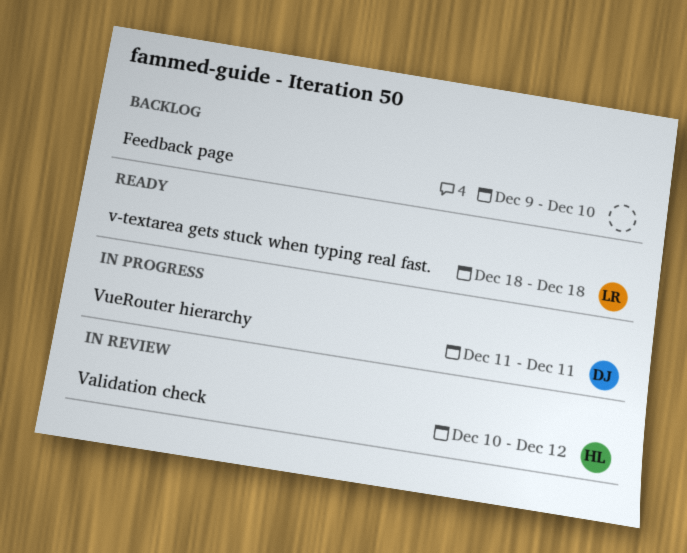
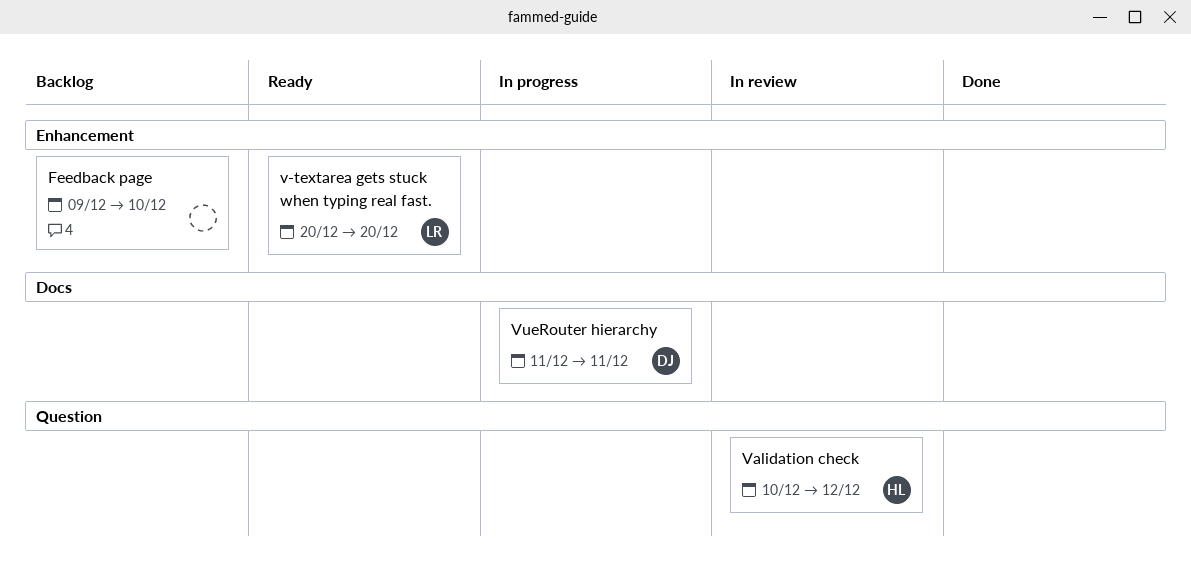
v-textarea gets stuck when typing real fast., start: Dec 18 -> Dec 20
v-textarea gets stuck when typing real fast., due: Dec 18 -> Dec 20

